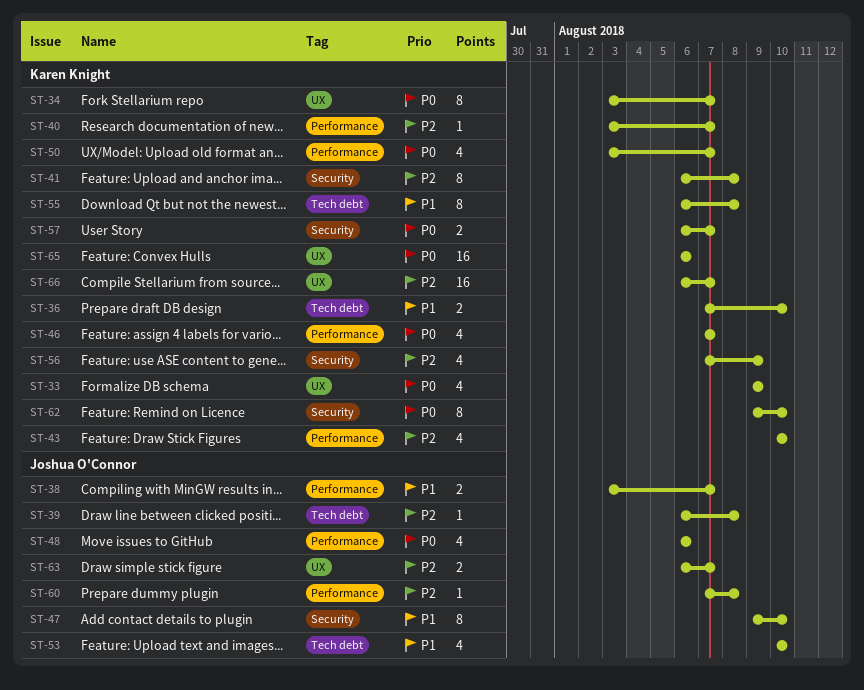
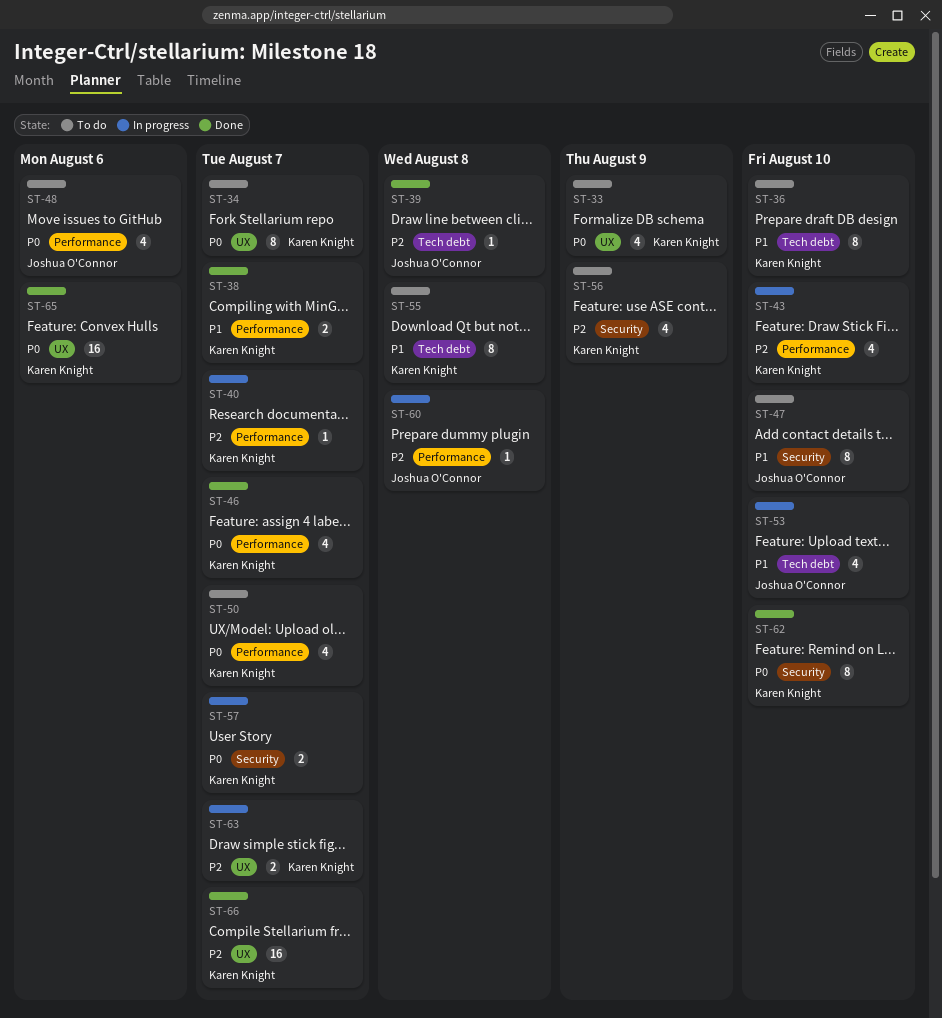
ST-36, estimate: 2 -> 8
ST-38, owner: Joshua O'Connor -> Karen Knight
ST-41: present -> none
ST-63, owner: Joshua O'Connor -> Karen Knight

